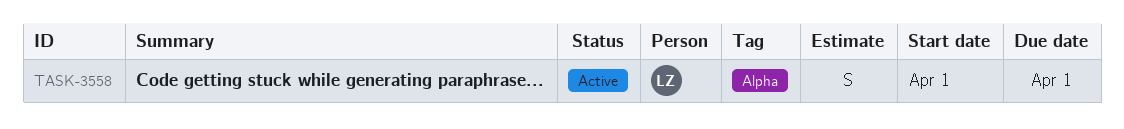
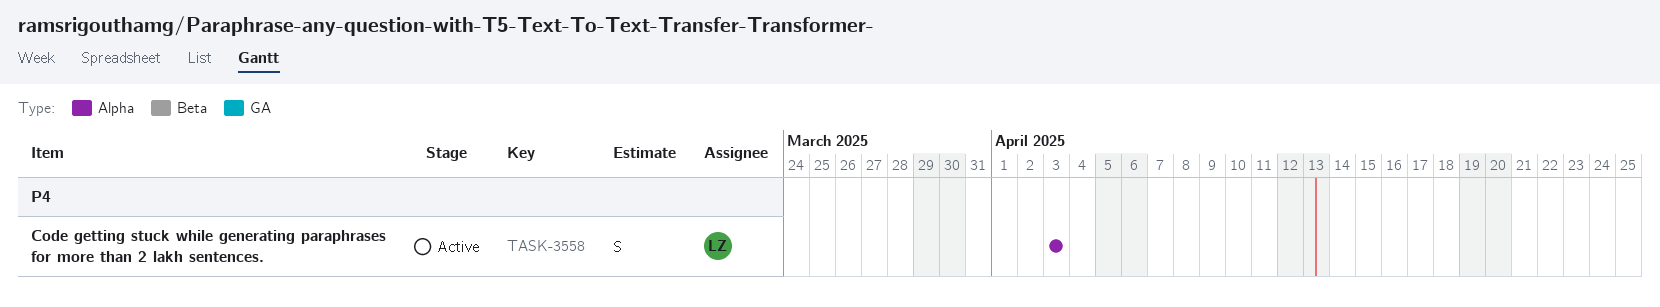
TASK-3558, start: Apr 1 -> Apr 3
TASK-3558, due: Apr 1 -> Apr 3

